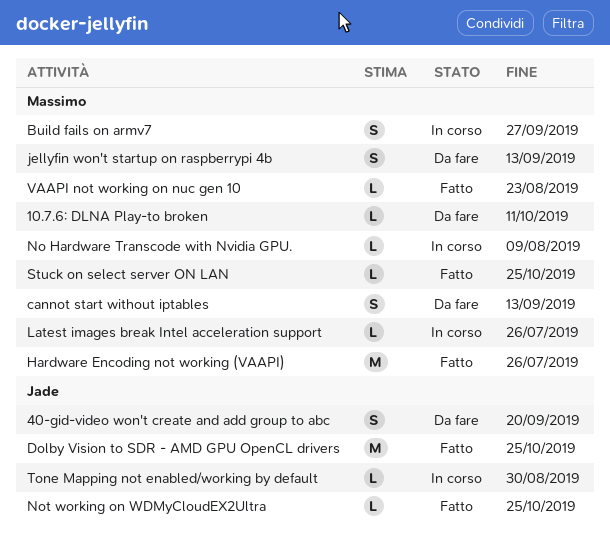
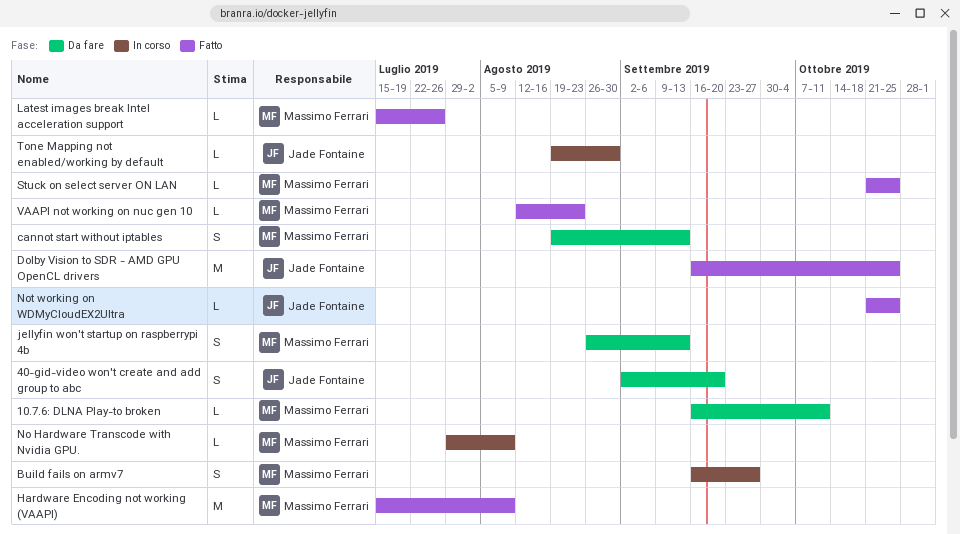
Hardware Encoding not working (VAAPI), due: Jul 26 -> Aug 9
Latest images break Intel acceleration support, status: In corso -> Fatto

